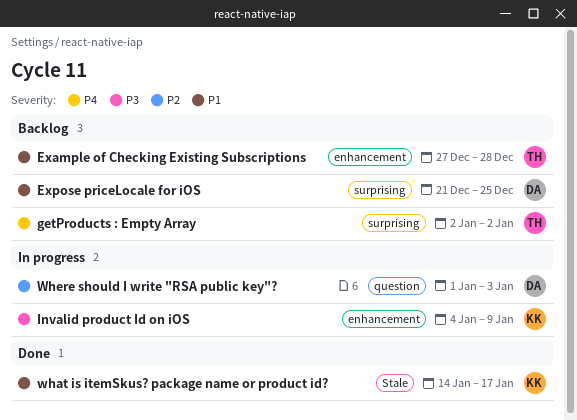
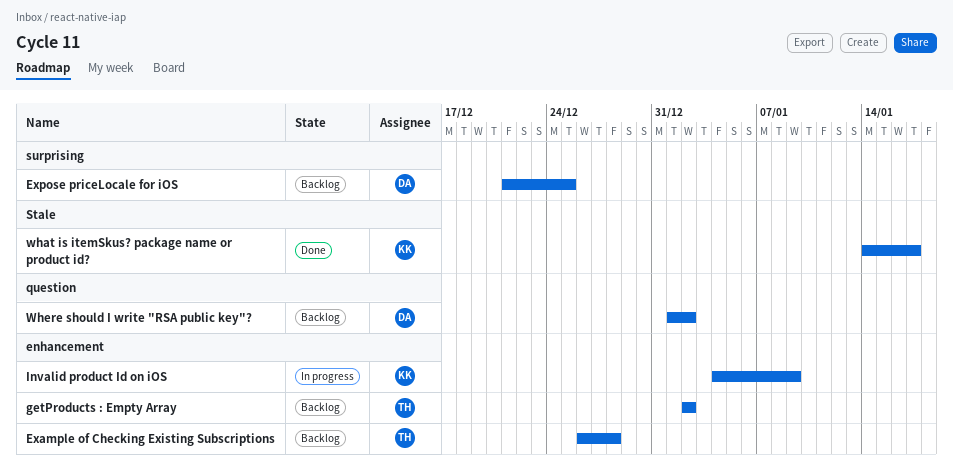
Example of Checking Existing Subscriptions, start: Dec 27 -> Dec 26
getProducts : Empty Array, label: surprising -> enhancement
Where should I write "RSA public key"?, status: In progress -> Backlog
Where should I write "RSA public key"?, due: Jan 3 -> Jan 2

